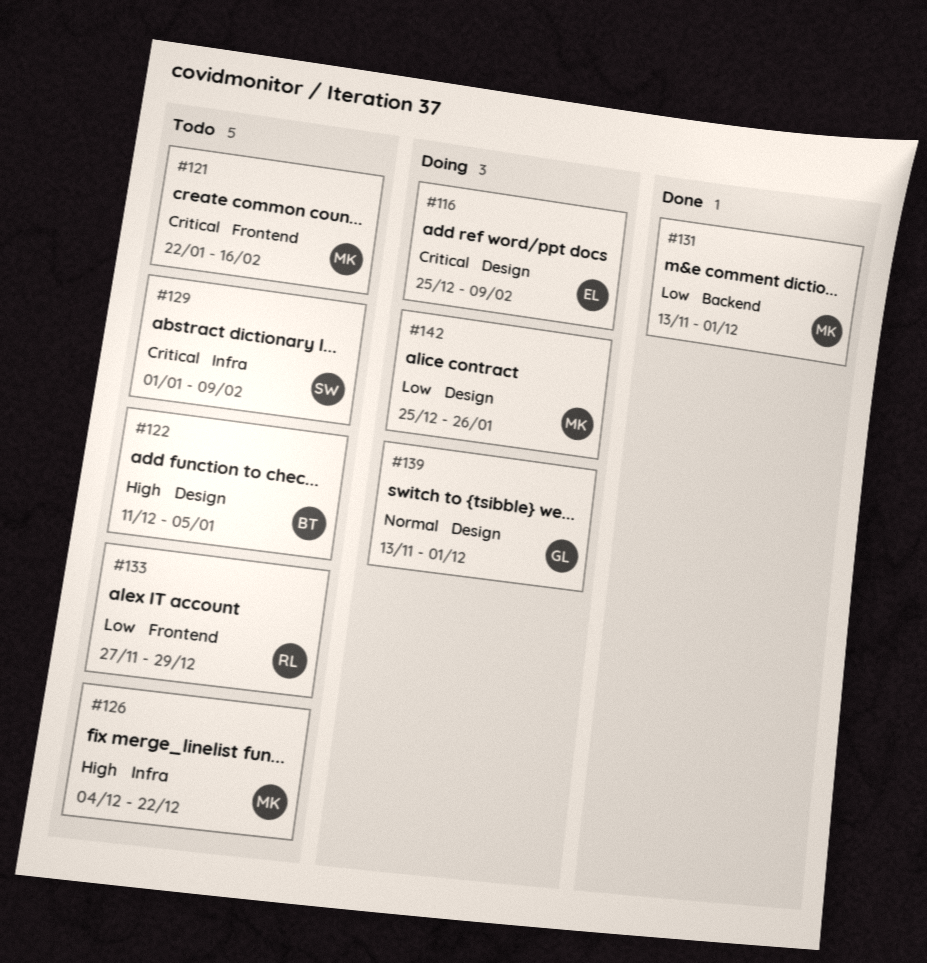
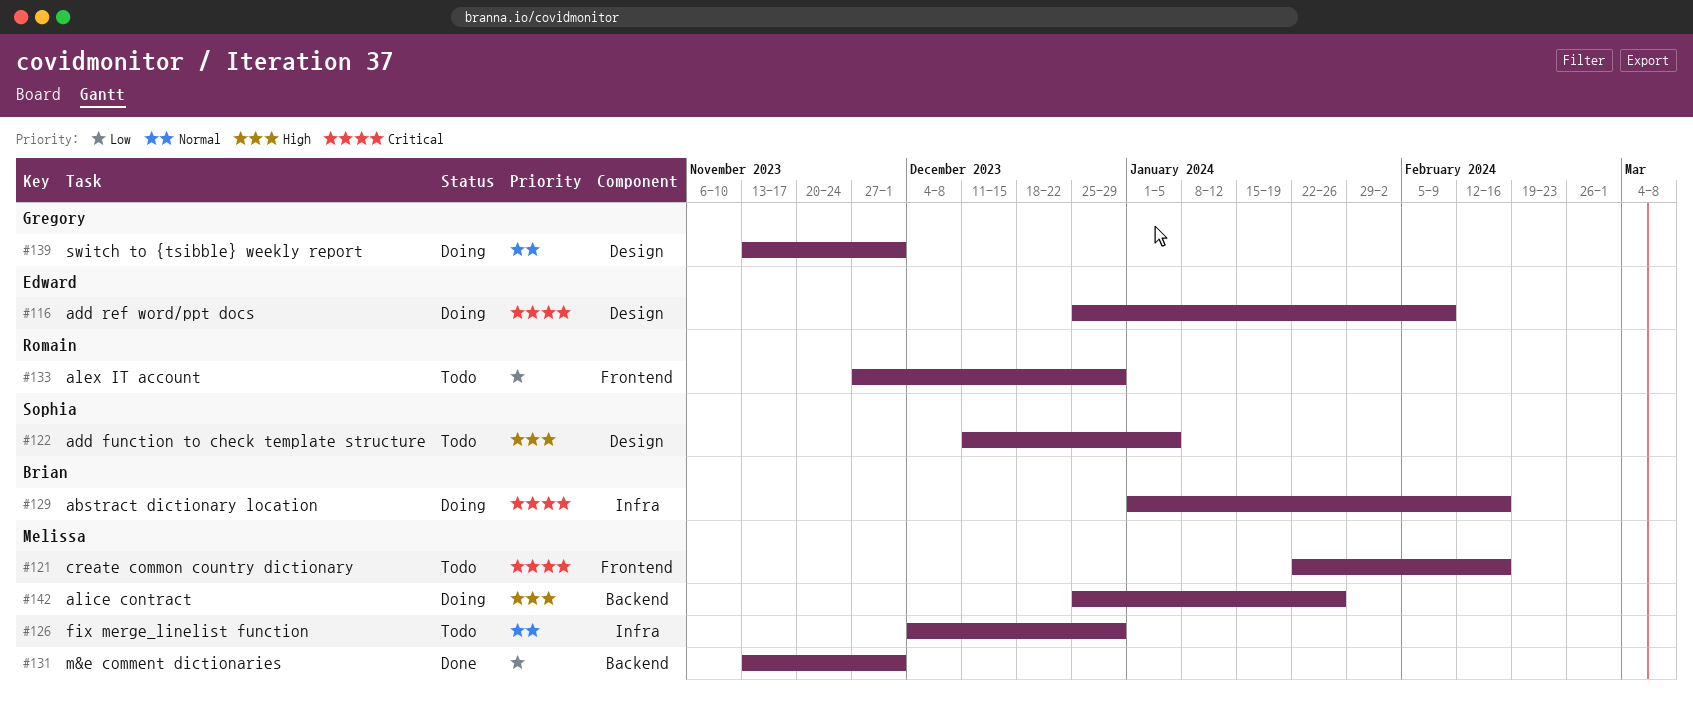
#122, owner: Brian -> Sophia
#126, priority: High -> Normal
#126, due: Dec 22 -> Dec 29
#129, status: Todo -> Doing
#129, owner: Sophia -> Brian
#129, due: Feb 9 -> Feb 16
#142, priority: Low -> High
#142, label: Design -> Backend

